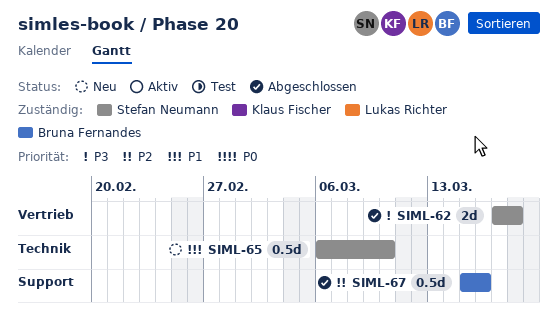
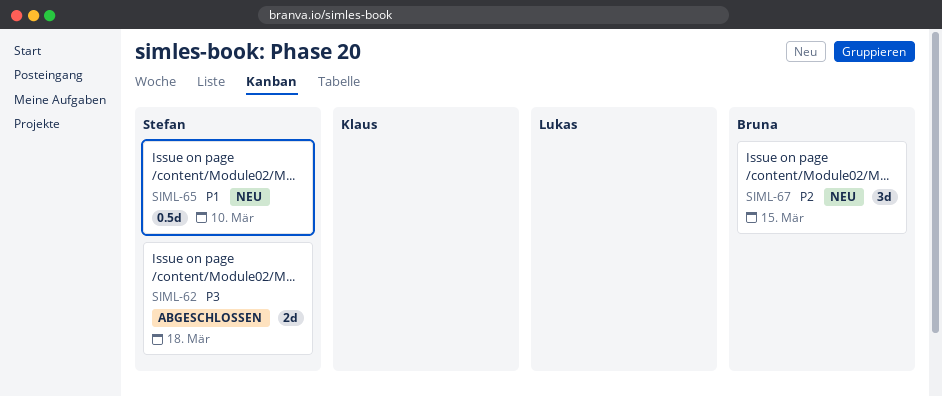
SIML-67, status: Abgeschlossen -> Neu
SIML-67, estimate: 0.5d -> 3d
SIML-67, due: Mar 16 -> Mar 15

